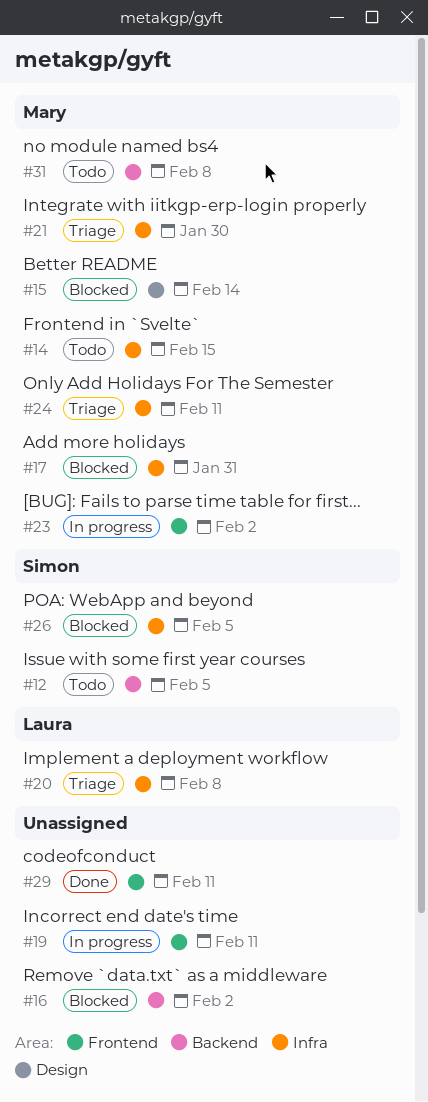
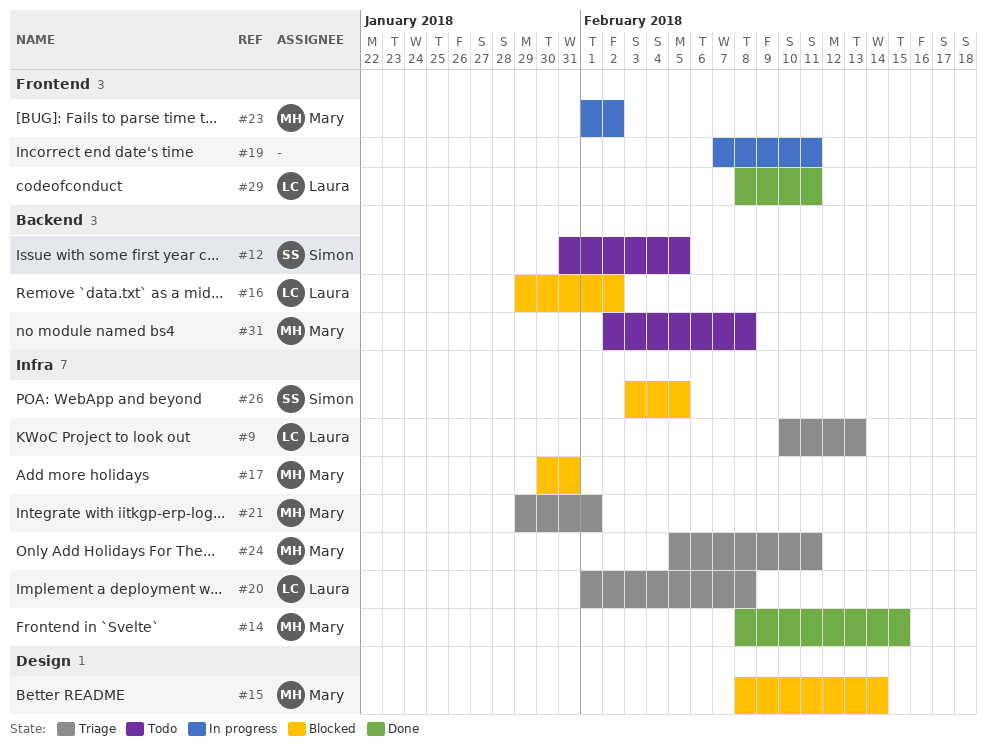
#9: none -> present
#14, status: Todo -> Done
#16, owner: none -> Laura
#21, due: Jan 30 -> Feb 1
#29, owner: none -> Laura

